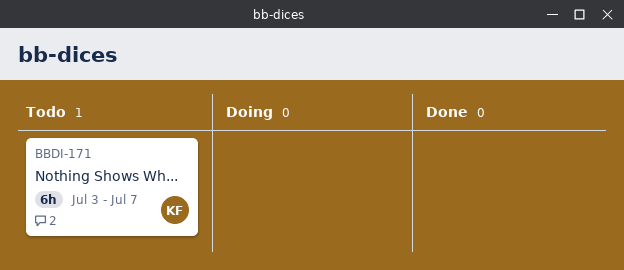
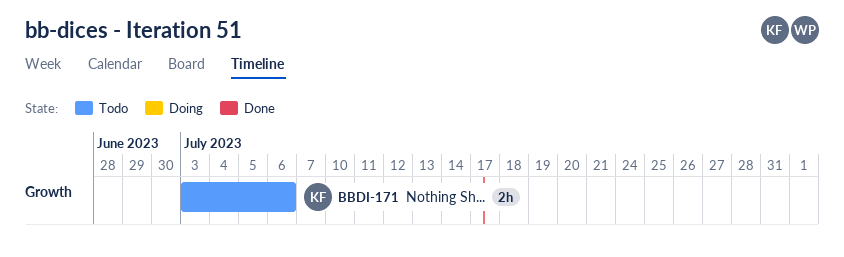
BBDI-171, estimate: 6h -> 2h
BBDI-171, due: Jul 7 -> Jul 6

